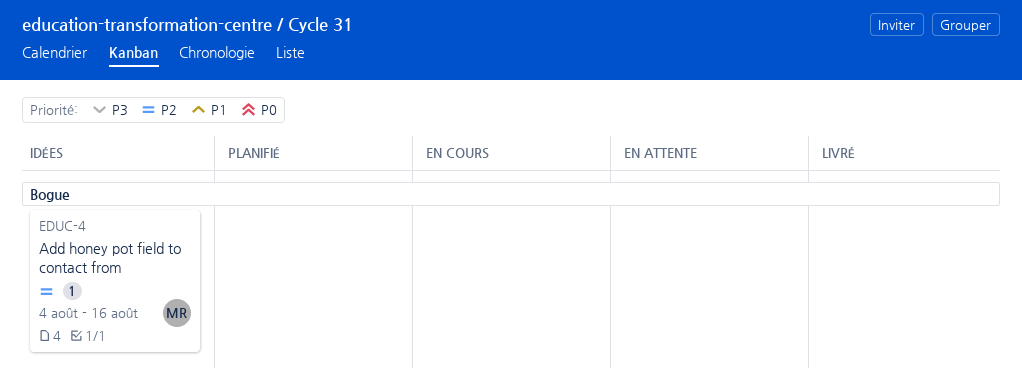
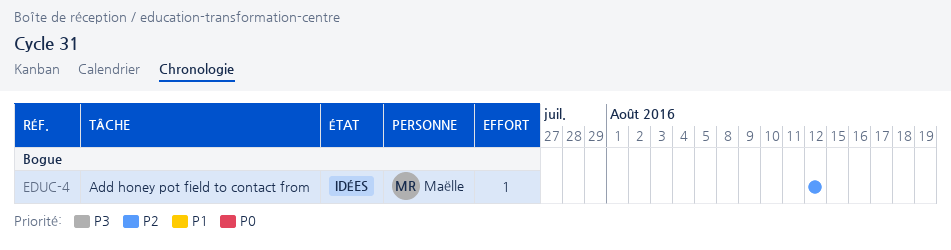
EDUC-4, start: Aug 4 -> Aug 12
EDUC-4, due: Aug 16 -> Aug 12

